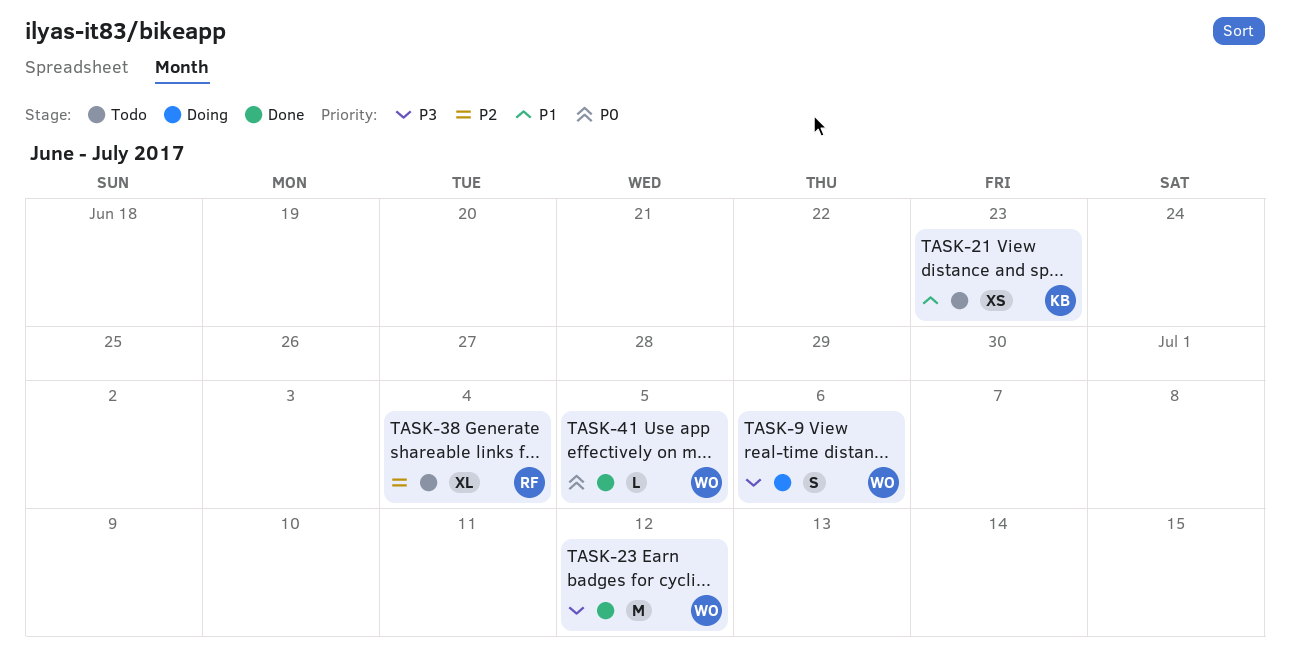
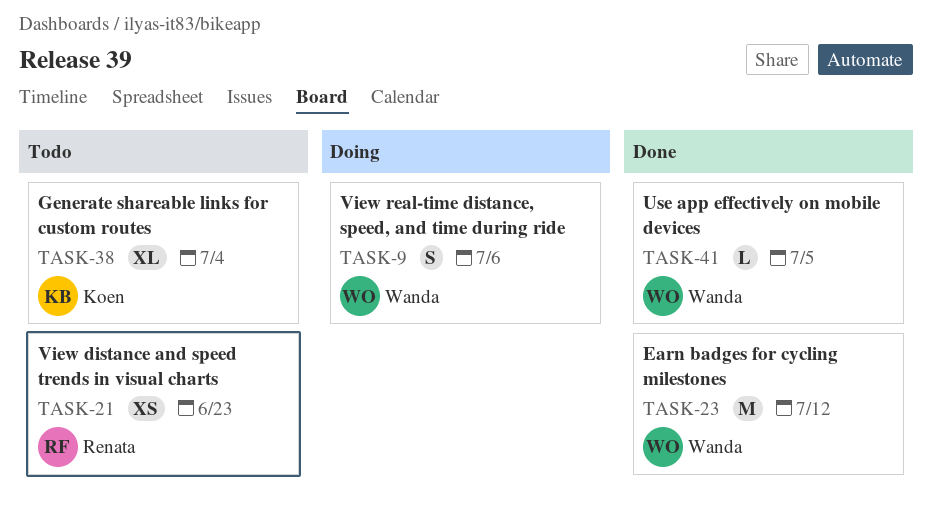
TASK-21, owner: Koen -> Renata
TASK-38, owner: Renata -> Koen

